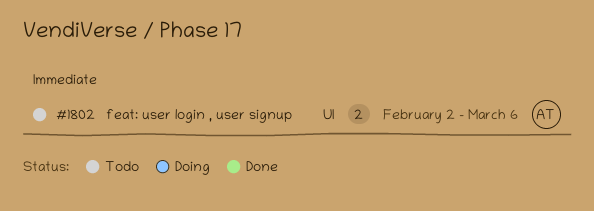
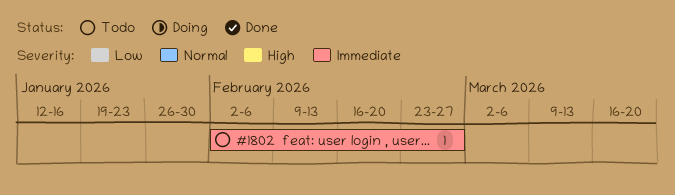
#1802, estimate: 2 -> 1
#1802, due: Mar 6 -> Feb 27

